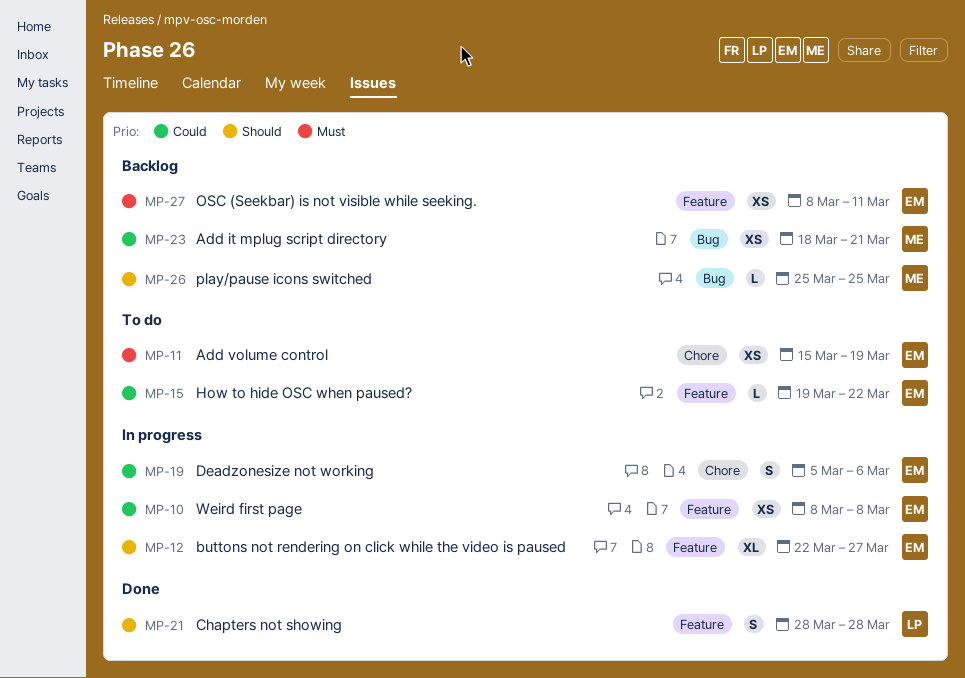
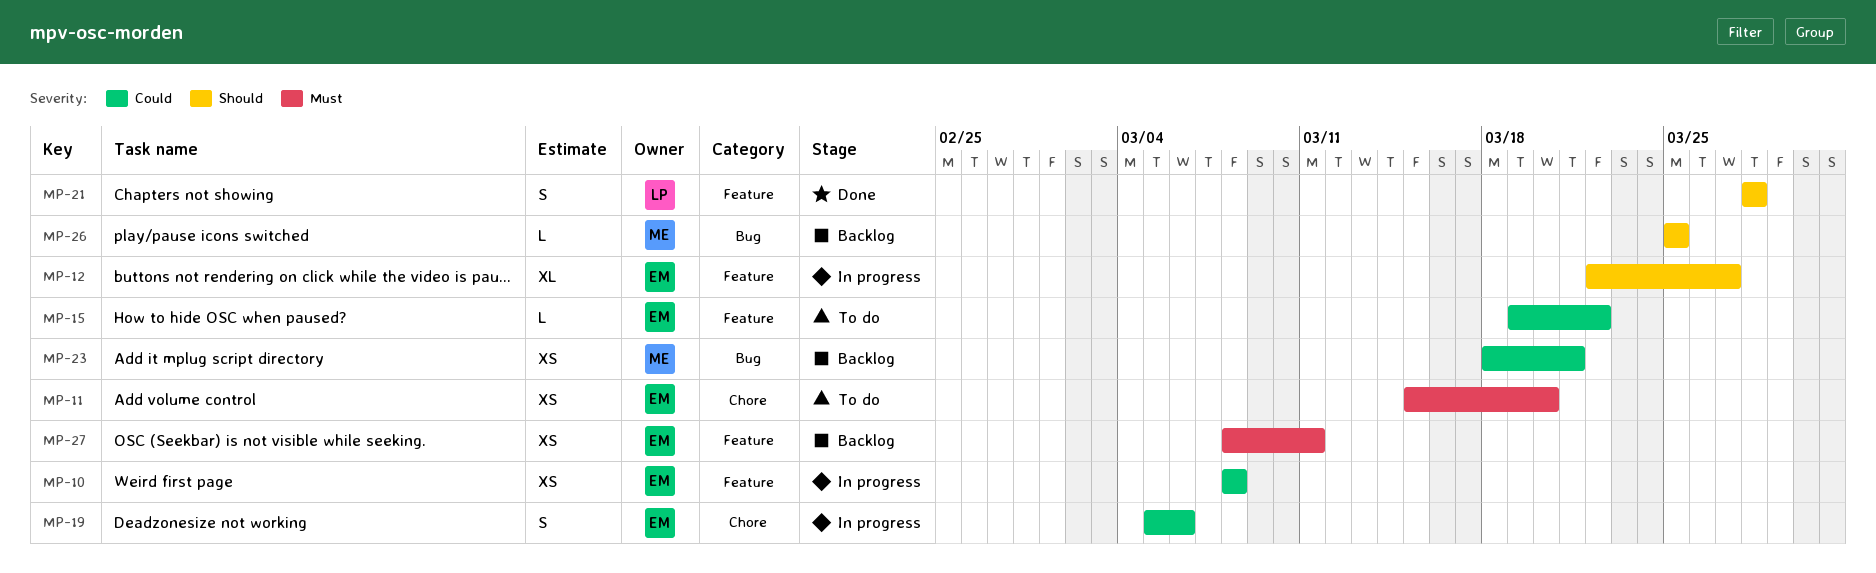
MP-11, due: Mar 19 -> Mar 20

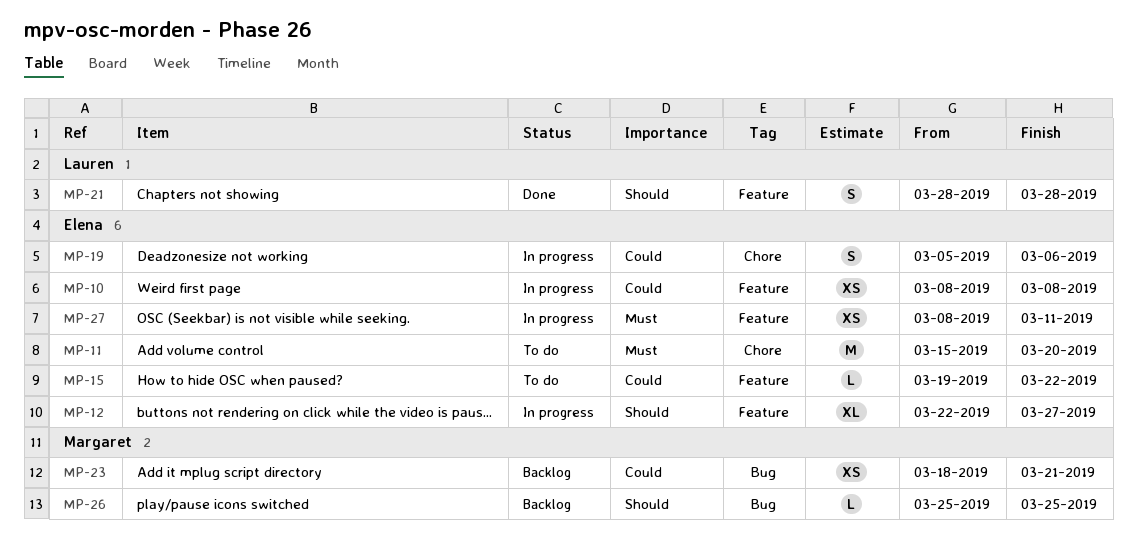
MP-11, estimate: XS -> M
MP-27, status: Backlog -> In progress

